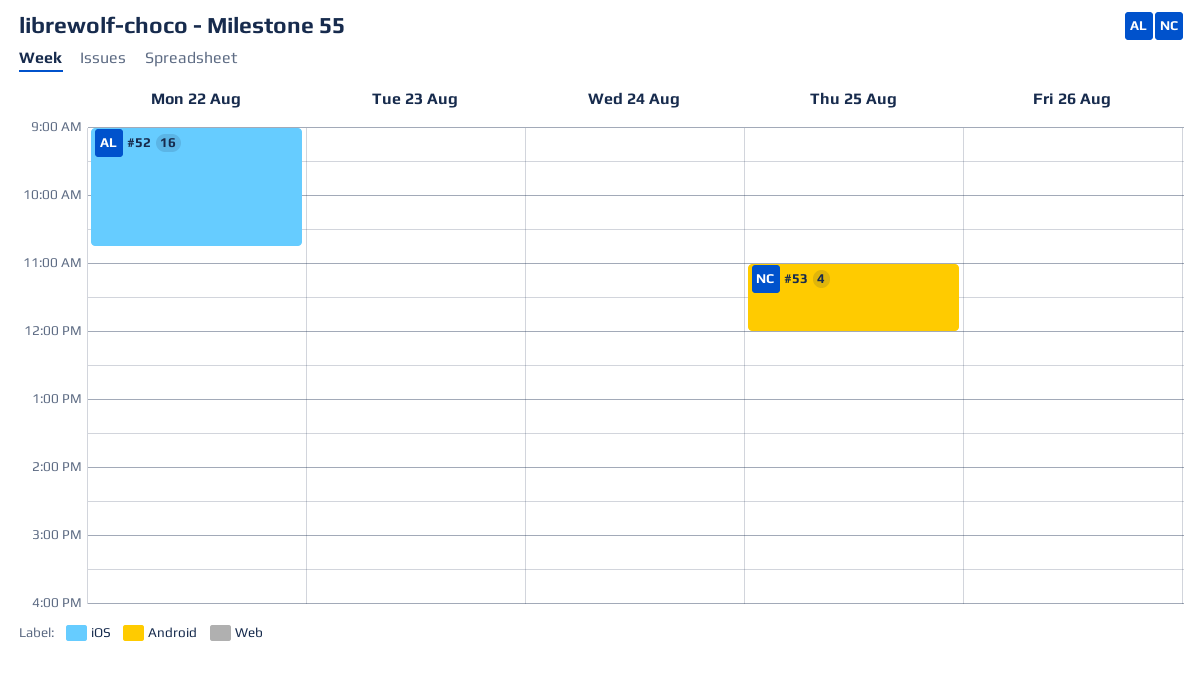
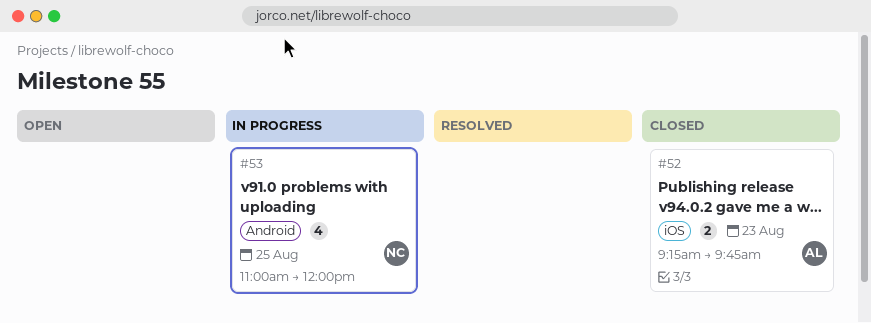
#52, estimate: 16 -> 2
#52, day: Aug 22 -> Aug 23
#52, begins: 09:00 -> 09:15
#52, ends: 10:45 -> 09:45

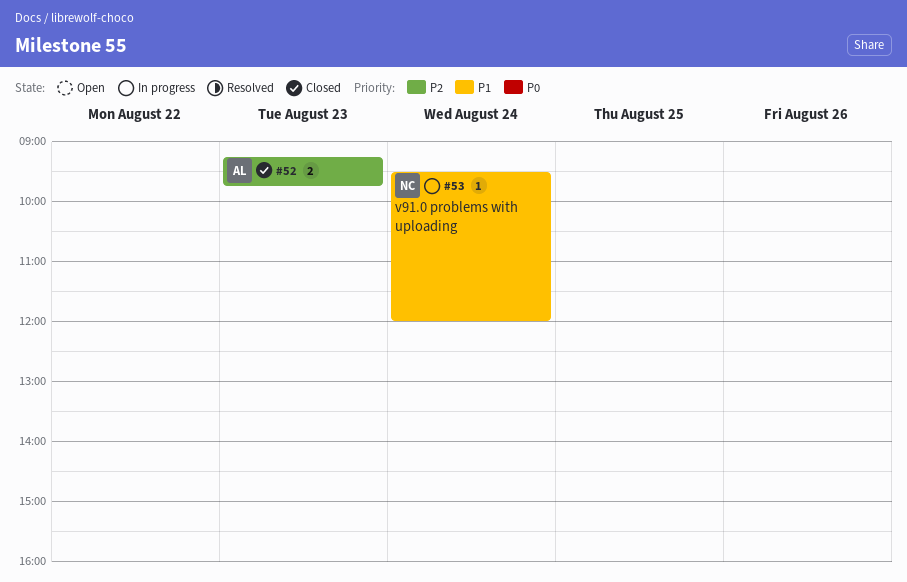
#53, estimate: 4 -> 1
#53, day: Aug 25 -> Aug 24
#53, begins: 11:00 -> 09:30

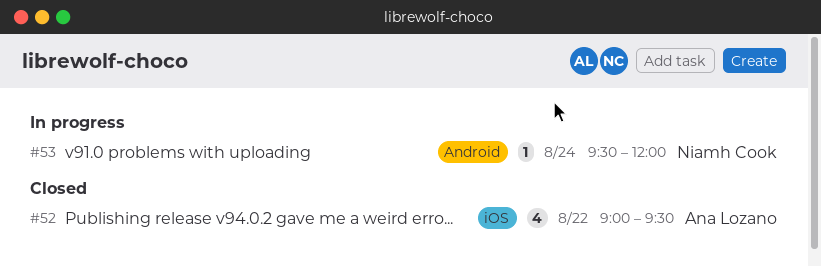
#52, estimate: 2 -> 4
#52, day: Aug 23 -> Aug 22
#52, begins: 09:15 -> 09:00
#52, ends: 09:45 -> 09:30

